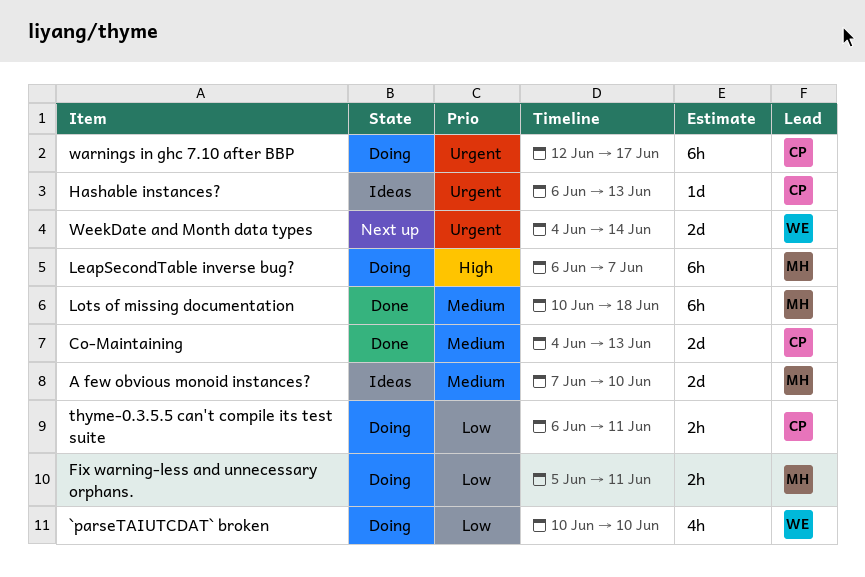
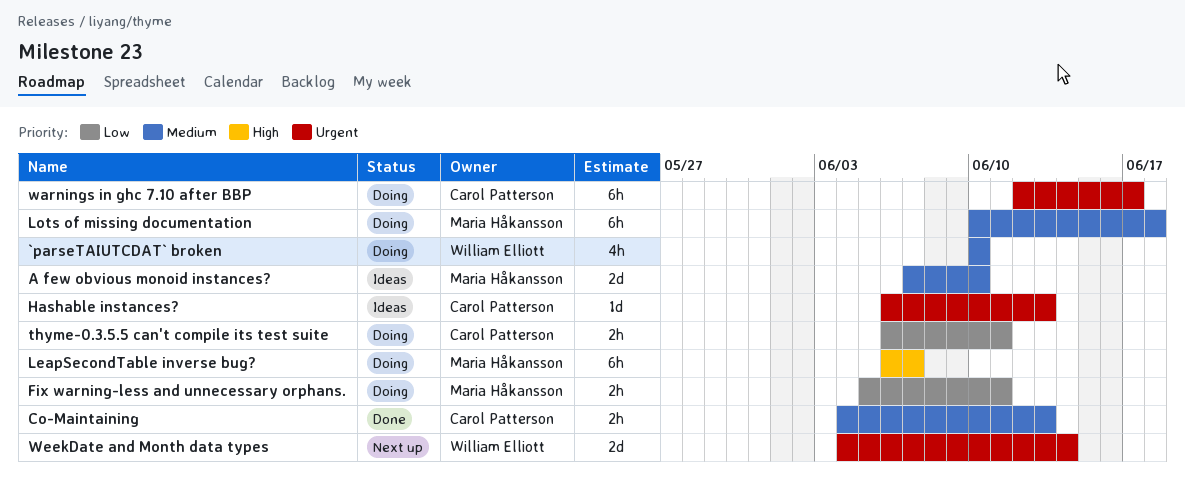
`parseTAIUTCDAT` broken, priority: Low -> Medium
Co-Maintaining, estimate: 2d -> 2h
Lots of missing documentation, status: Done -> Doing

